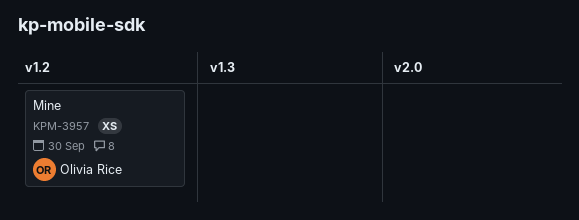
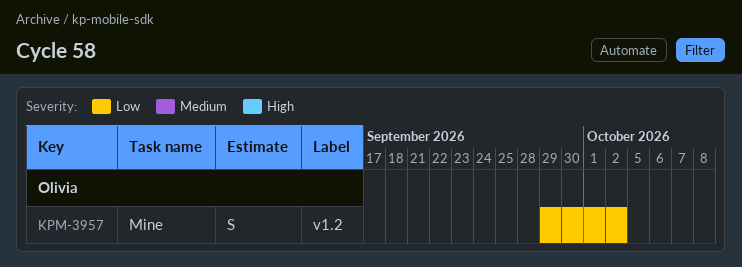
KPM-3957, estimate: XS -> S
KPM-3957, due: Sep 30 -> Oct 2

